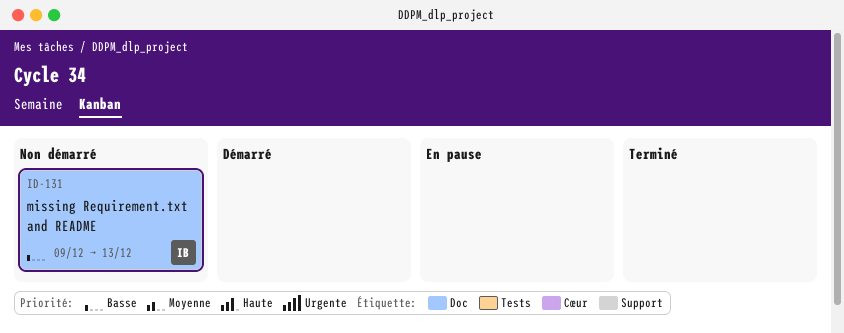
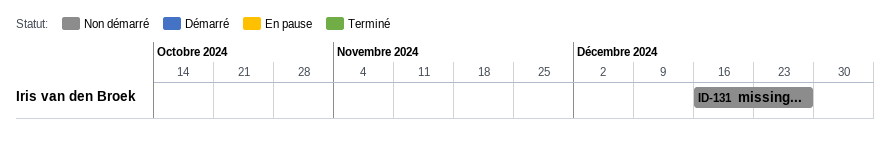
ID-131, start: Dec 9 -> Dec 16
ID-131, due: Dec 13 -> Dec 27

